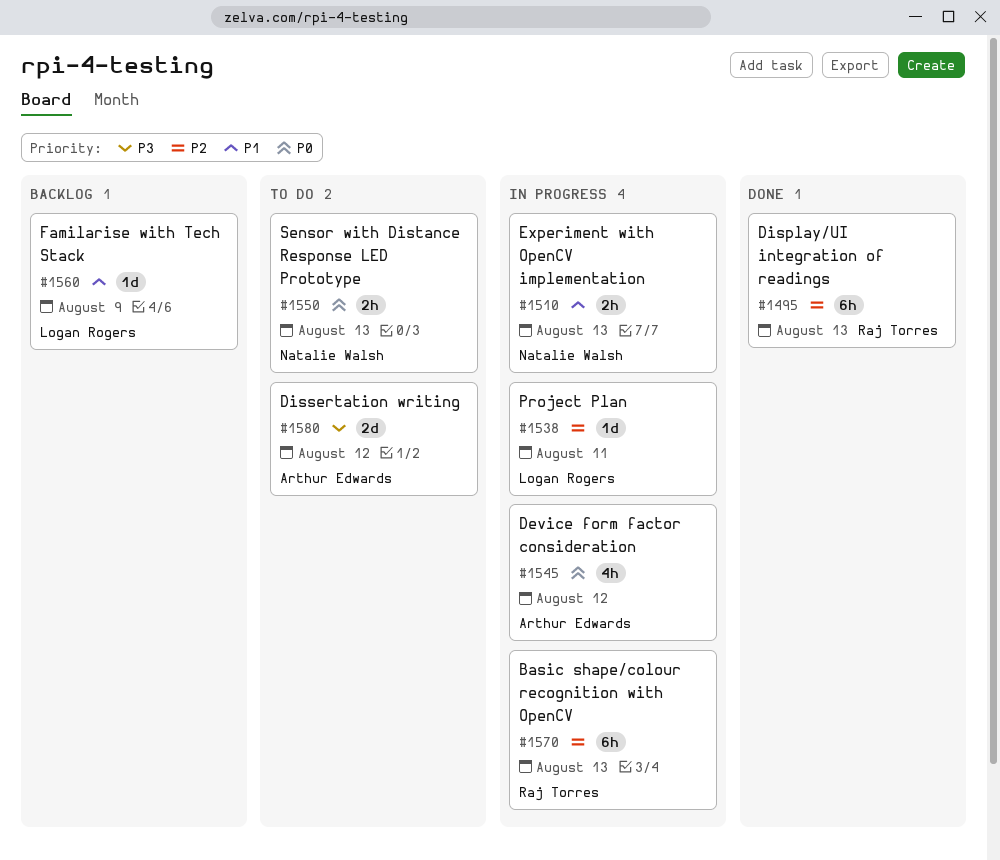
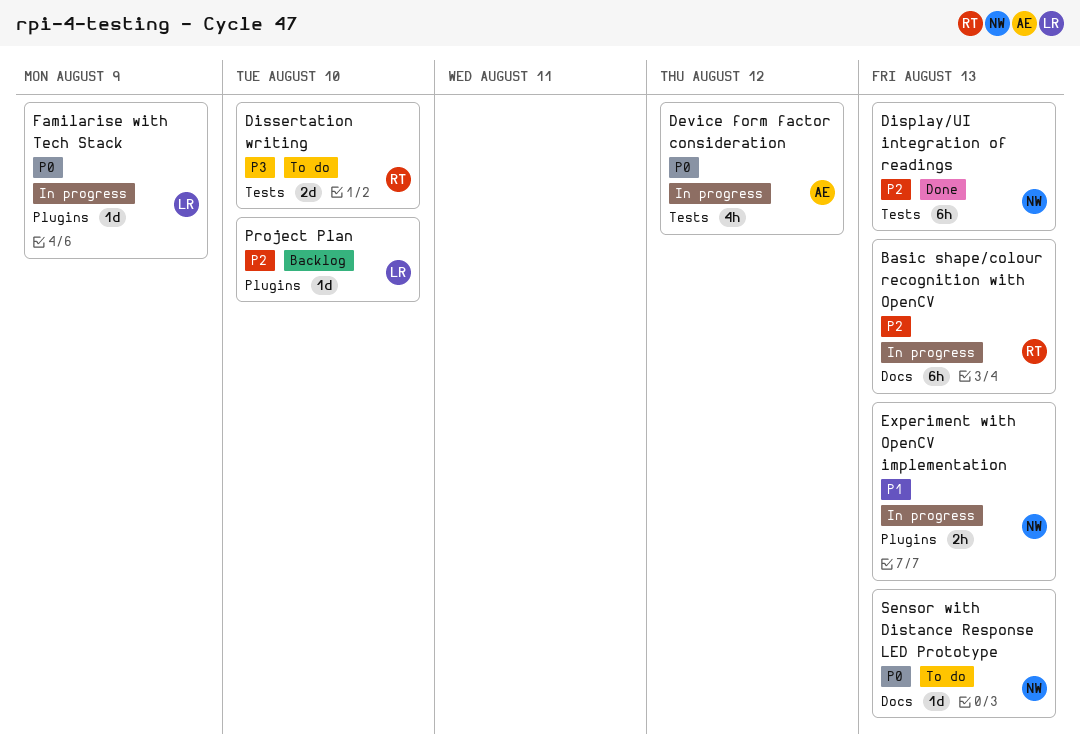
Display/UI integration of readings, owner: Raj Torres -> Natalie Walsh
Dissertation writing, owner: Arthur Edwards -> Raj Torres
Dissertation writing, due: Aug 12 -> Aug 10
Familarise with Tech Stack, status: Backlog -> In progress
Familarise with Tech Stack, priority: P1 -> P0
Project Plan, status: In progress -> Backlog
Project Plan, due: Aug 11 -> Aug 10
Sensor with Distance Response LED Prototype, estimate: 2h -> 1d

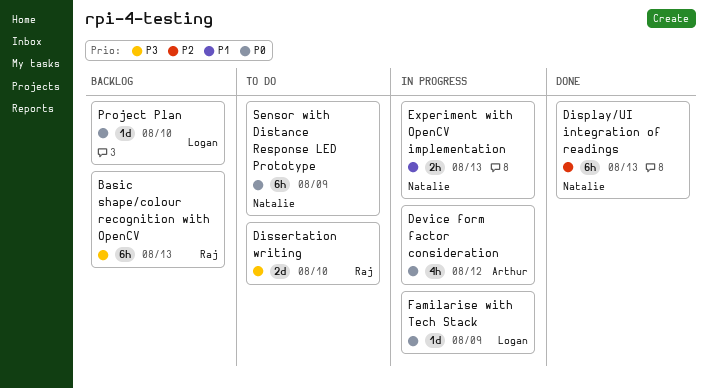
Basic shape/colour recognition with OpenCV, status: In progress -> Backlog
Basic shape/colour recognition with OpenCV, priority: P2 -> P3
Project Plan, priority: P2 -> P0
Sensor with Distance Response LED Prototype, estimate: 1d -> 6h
Sensor with Distance Response LED Prototype, due: Aug 13 -> Aug 9

